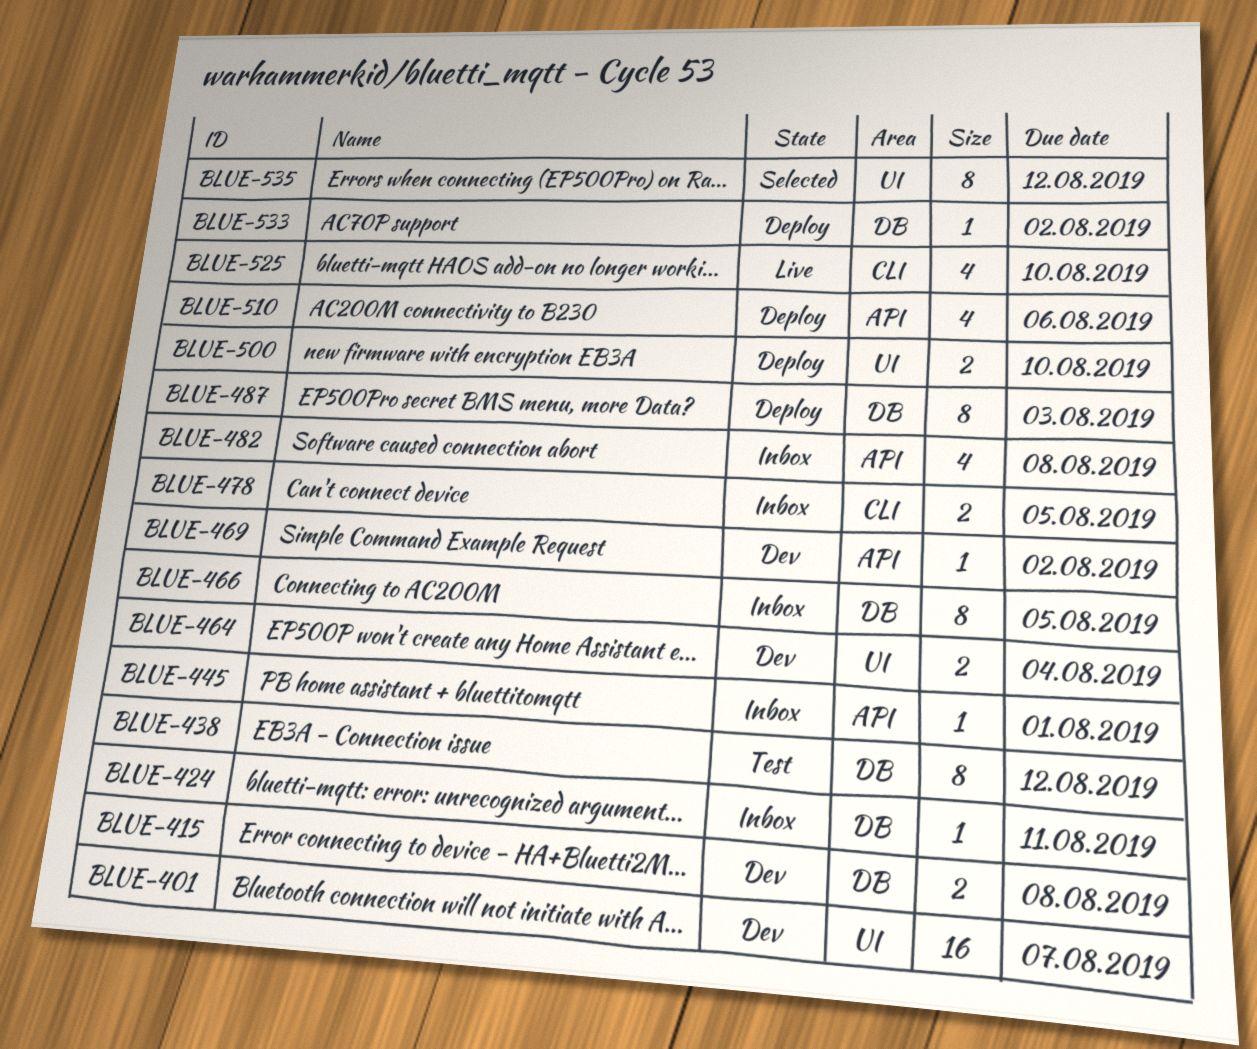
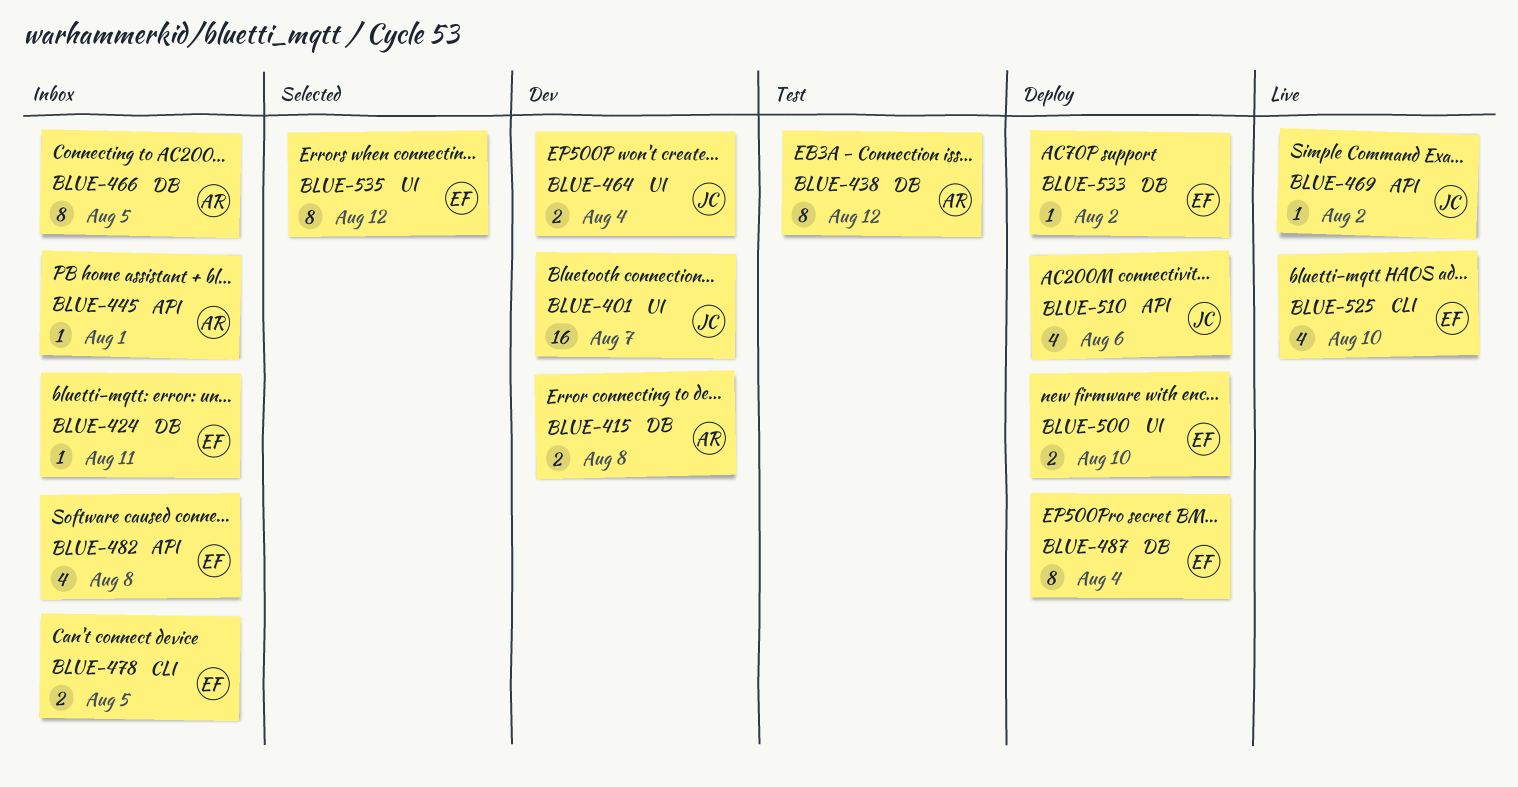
BLUE-469, status: Dev -> Live
BLUE-487, due: Aug 3 -> Aug 4

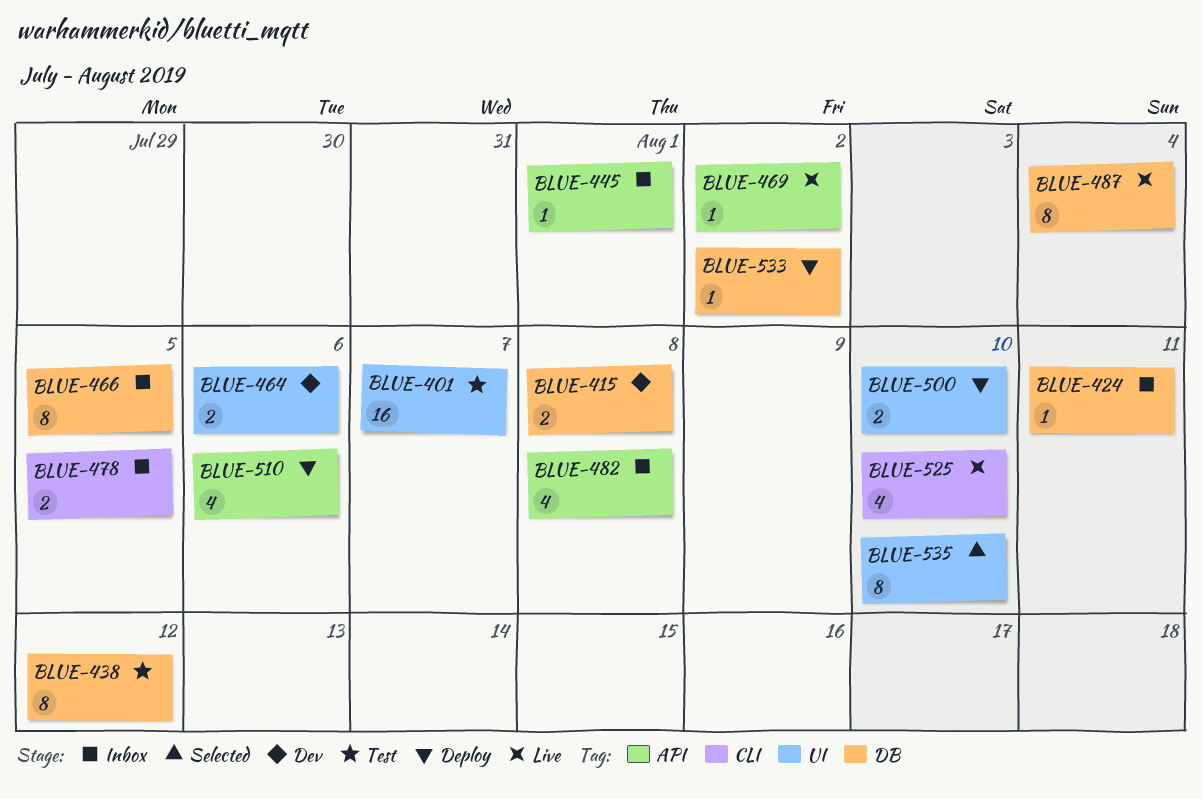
BLUE-401, status: Dev -> Test
BLUE-464, due: Aug 4 -> Aug 6
BLUE-487, status: Deploy -> Live
BLUE-535, due: Aug 12 -> Aug 10

